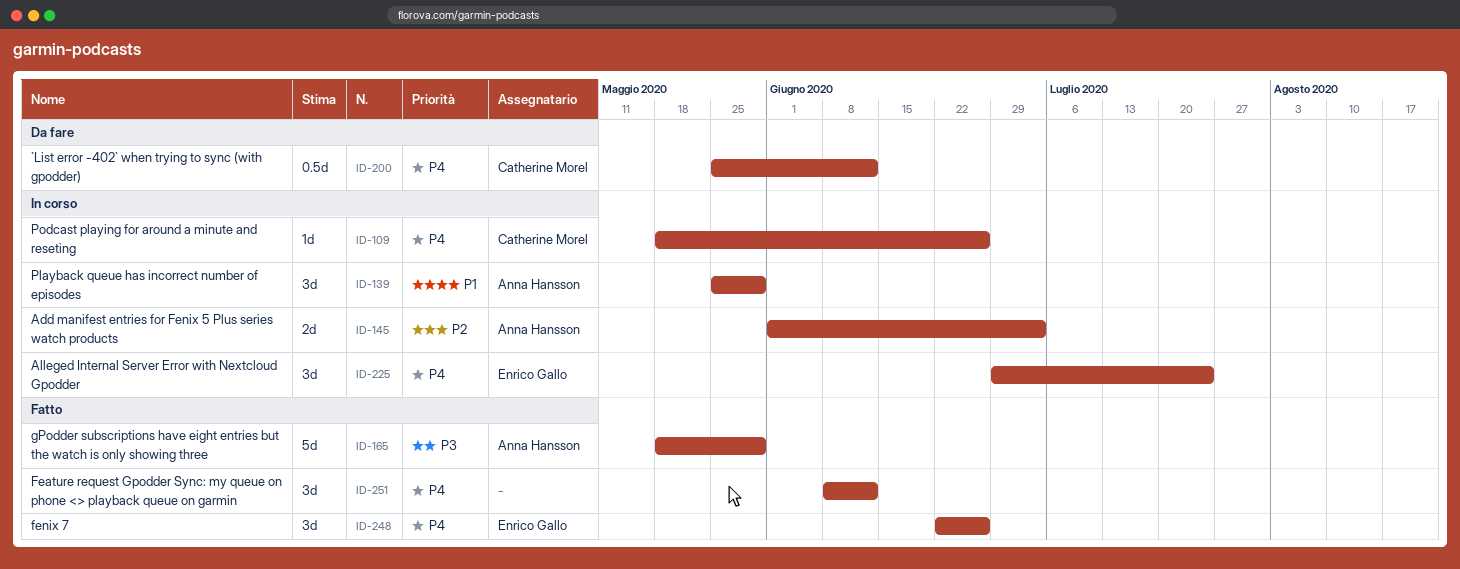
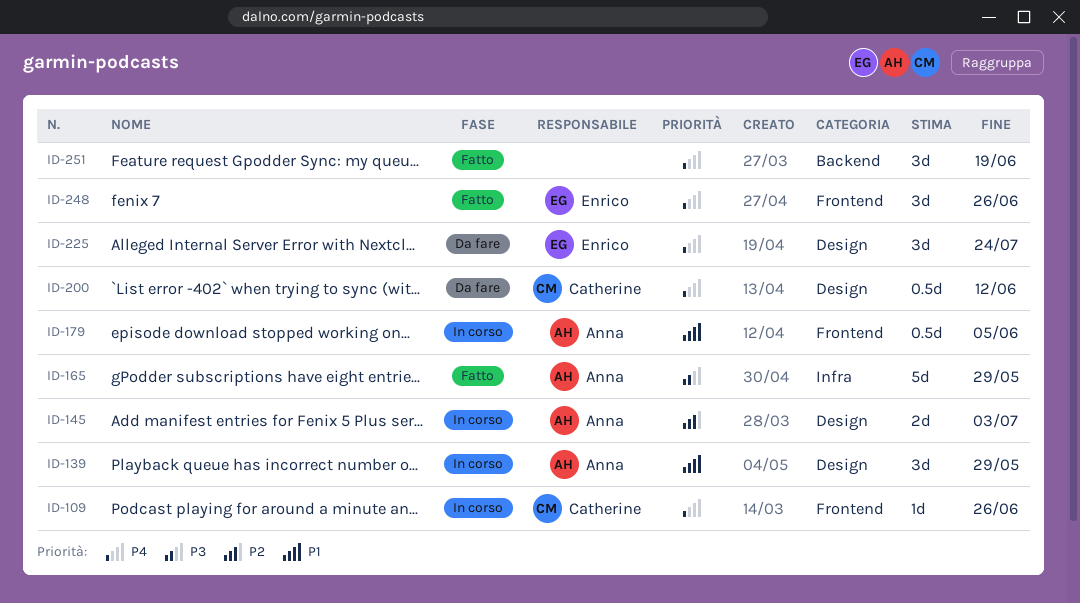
ID-179: none -> present
ID-225, status: In corso -> Da fare
ID-251, due: Jun 12 -> Jun 19

